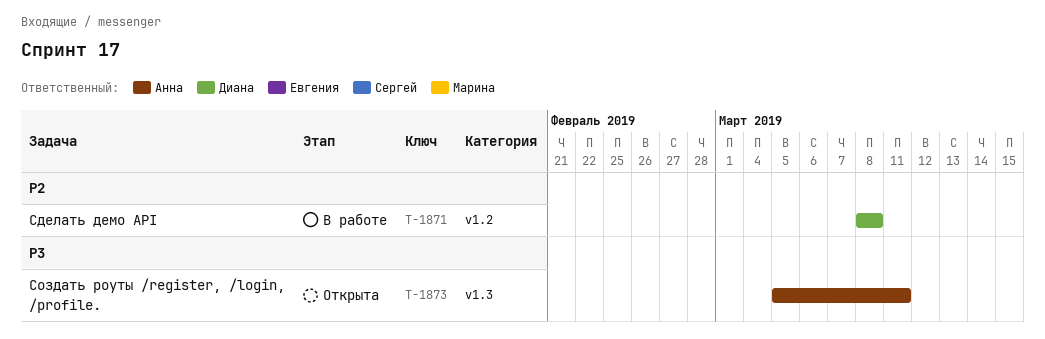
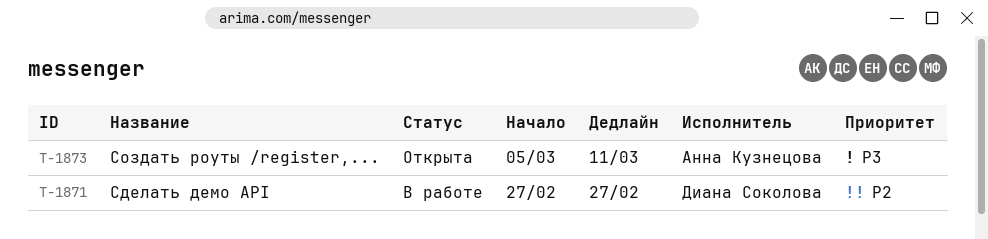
T-1871, start: Mar 8 -> Feb 27
T-1871, due: Mar 8 -> Feb 27

